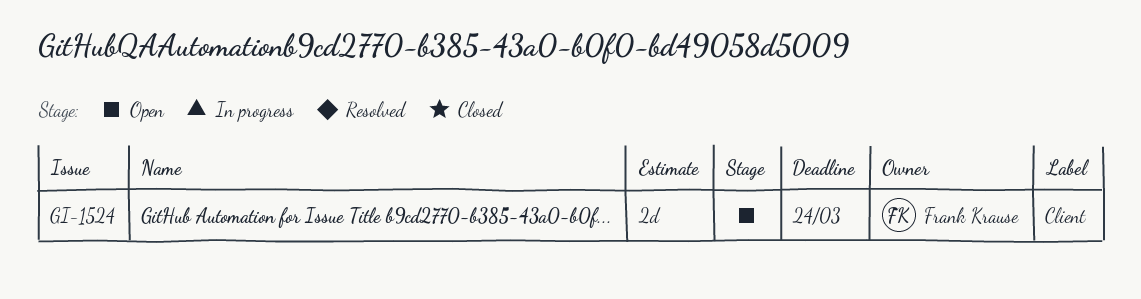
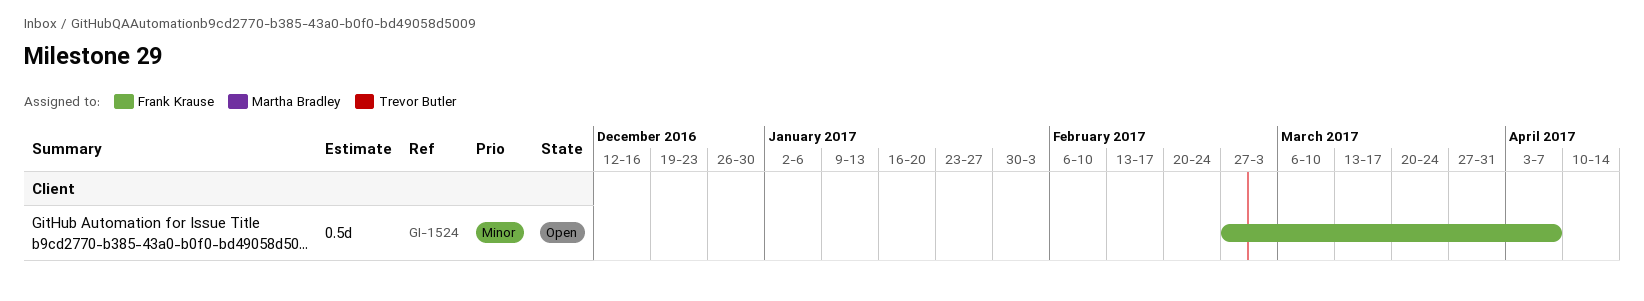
GI-1524, estimate: 2d -> 0.5d
GI-1524, due: Mar 24 -> Apr 7

